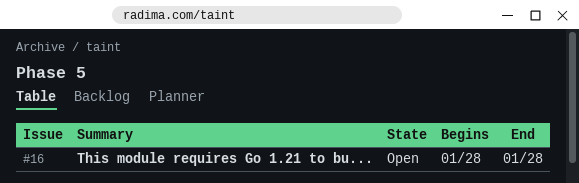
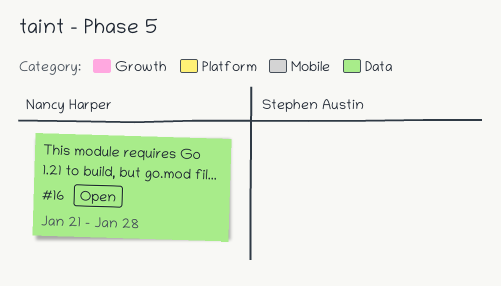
#16, start: Jan 28 -> Jan 21

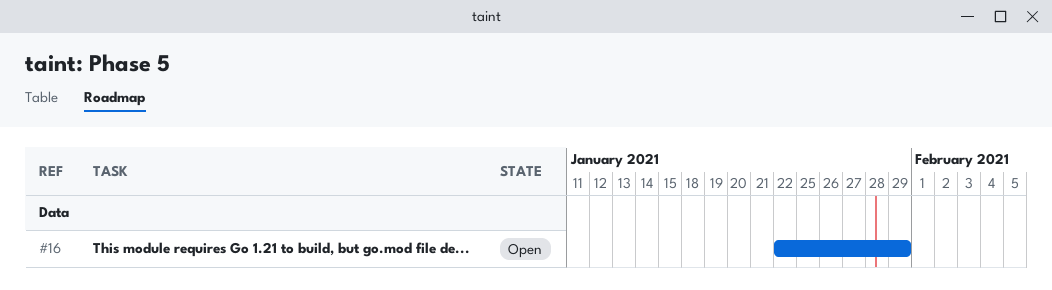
#16, start: Jan 21 -> Jan 22
#16, due: Jan 28 -> Jan 29

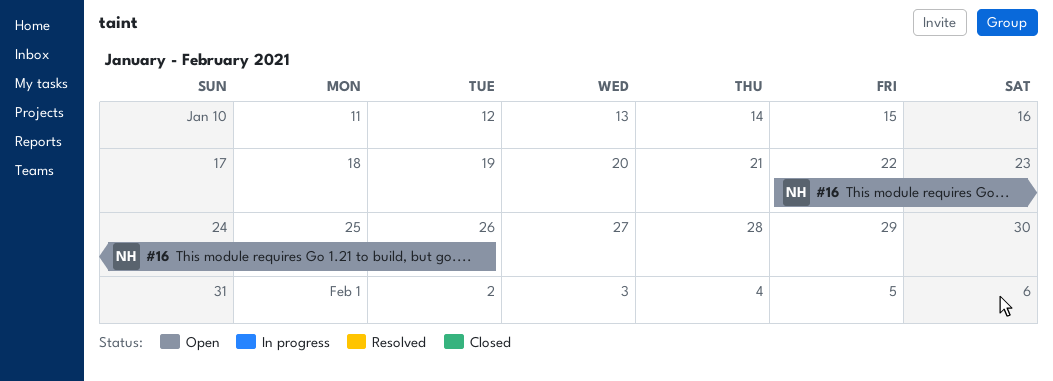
#16, due: Jan 29 -> Jan 26

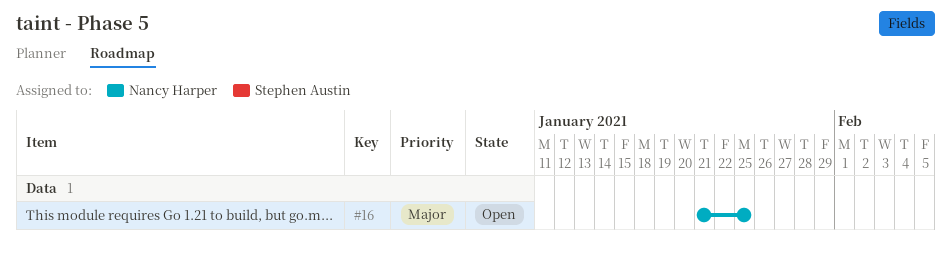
#16, start: Jan 22 -> Jan 21
#16, due: Jan 26 -> Jan 25

